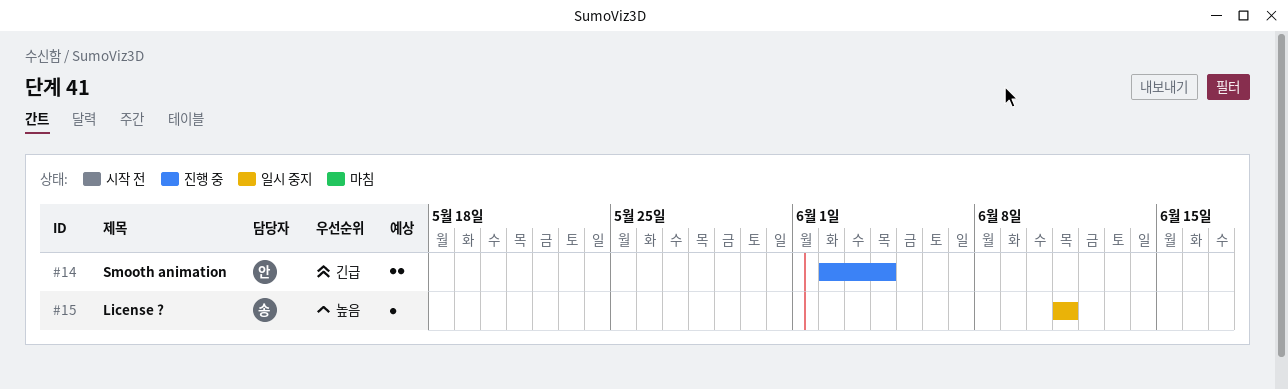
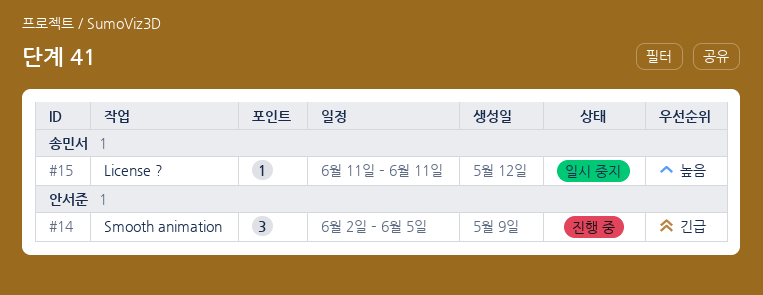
#14, estimate: 2 -> 3
#14, due: Jun 4 -> Jun 5

